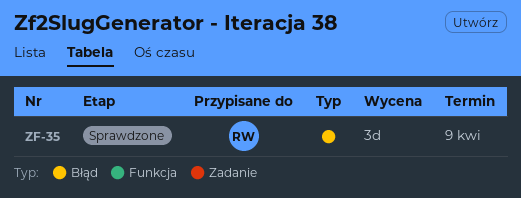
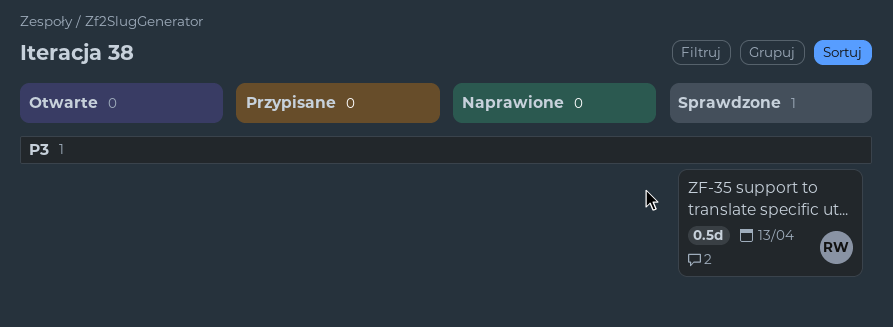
ZF-35, estimate: 3d -> 0.5d
ZF-35, due: Apr 9 -> Apr 13

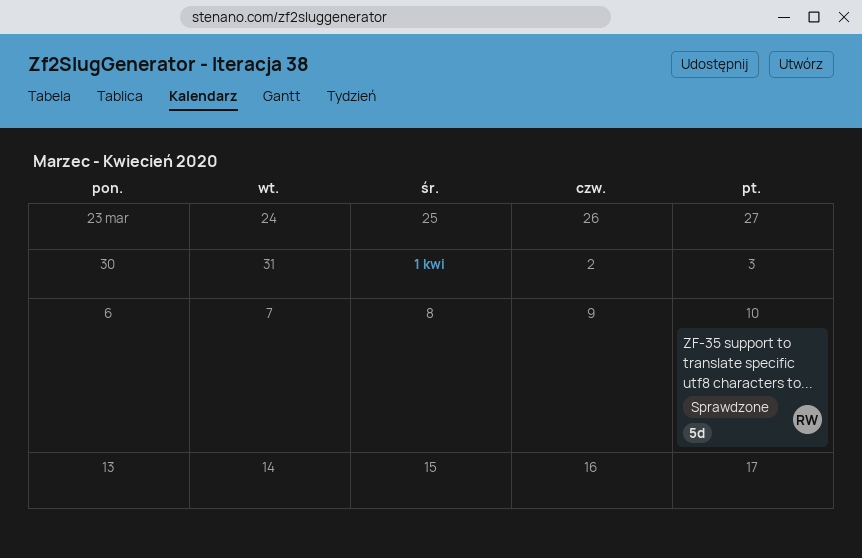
ZF-35, estimate: 0.5d -> 5d
ZF-35, due: Apr 13 -> Apr 10

